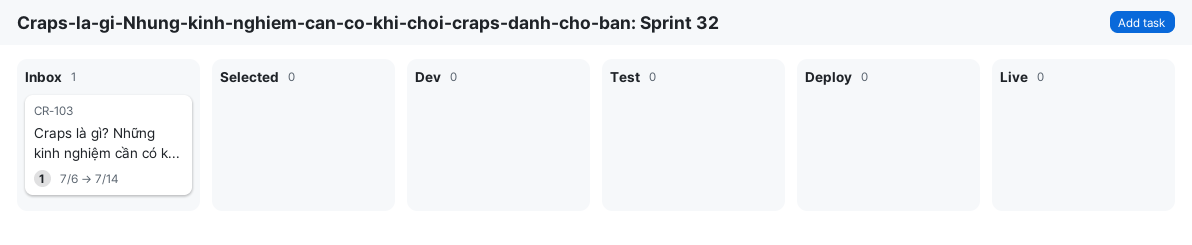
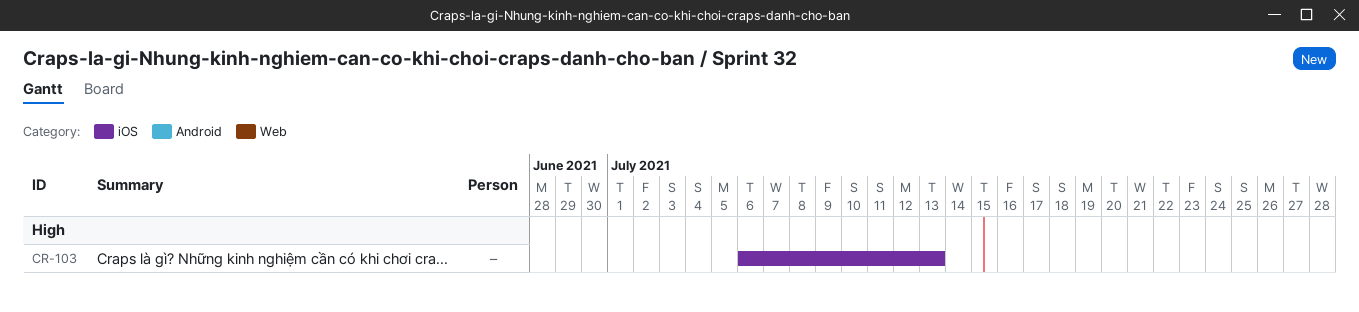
CR-103, due: Jul 14 -> Jul 13

